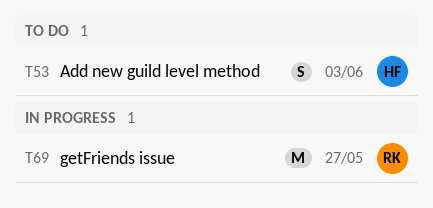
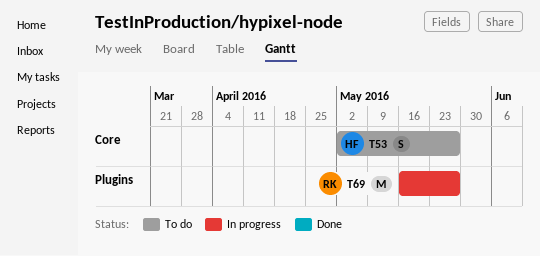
T53, due: Jun 3 -> May 27

